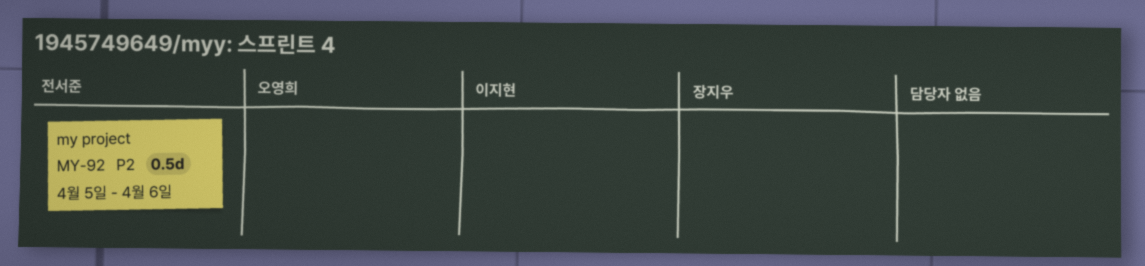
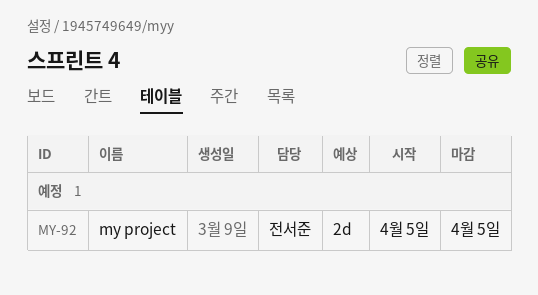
MY-92, estimate: 0.5d -> 2d
MY-92, due: Apr 6 -> Apr 5

